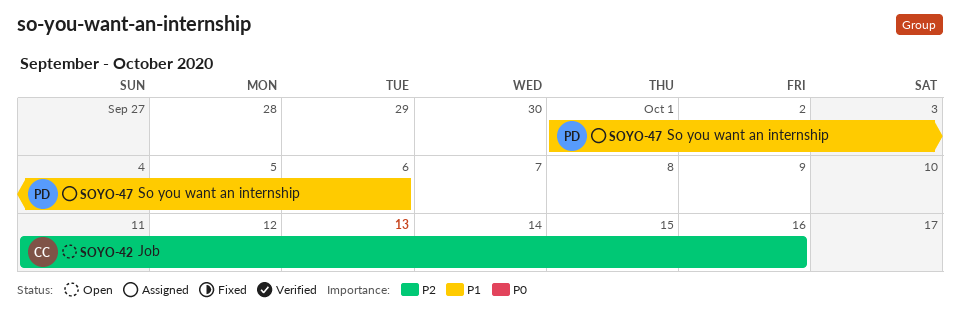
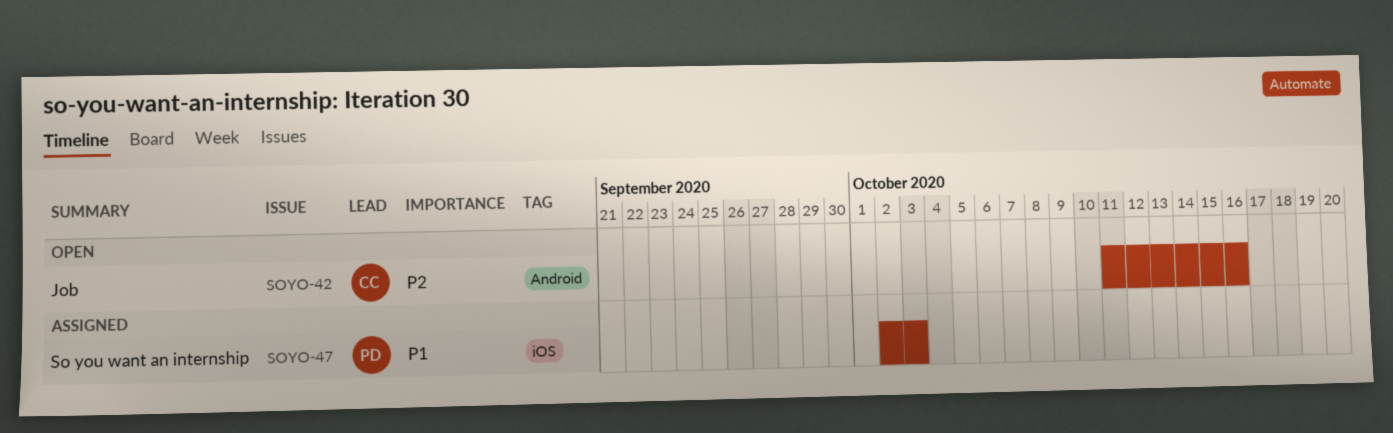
SOYO-47, start: Oct 1 -> Oct 2
SOYO-47, due: Oct 6 -> Oct 3

